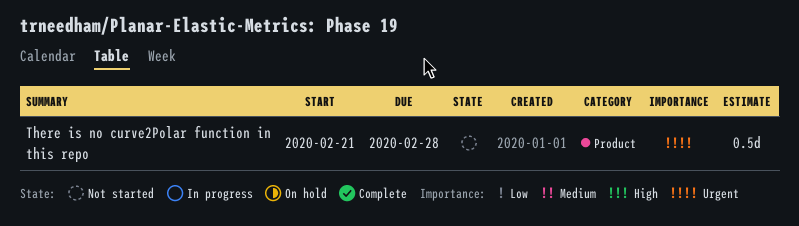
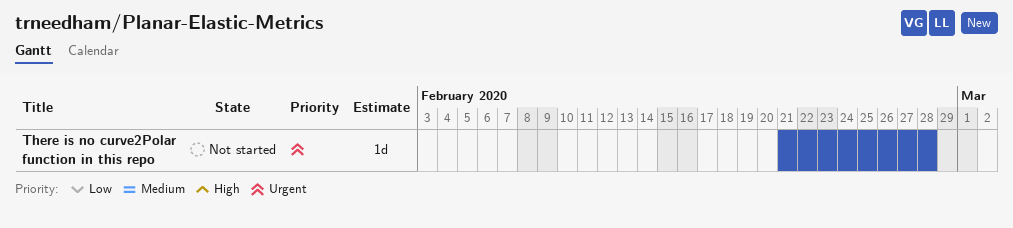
There is no curve2Polar function in this repo, estimate: 0.5d -> 1d

